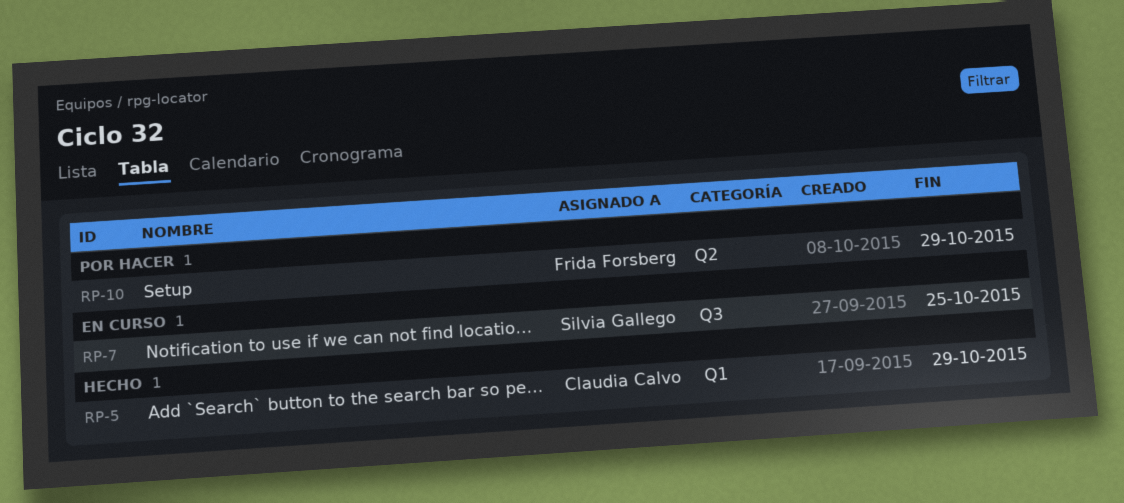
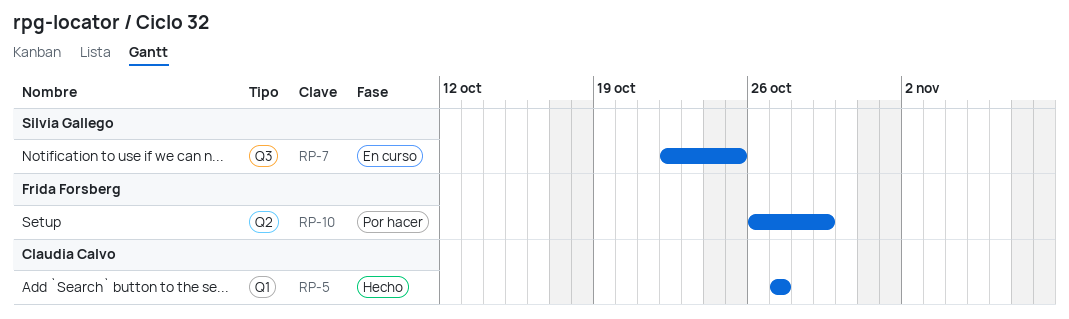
RP-5, due: Oct 29 -> Oct 27

